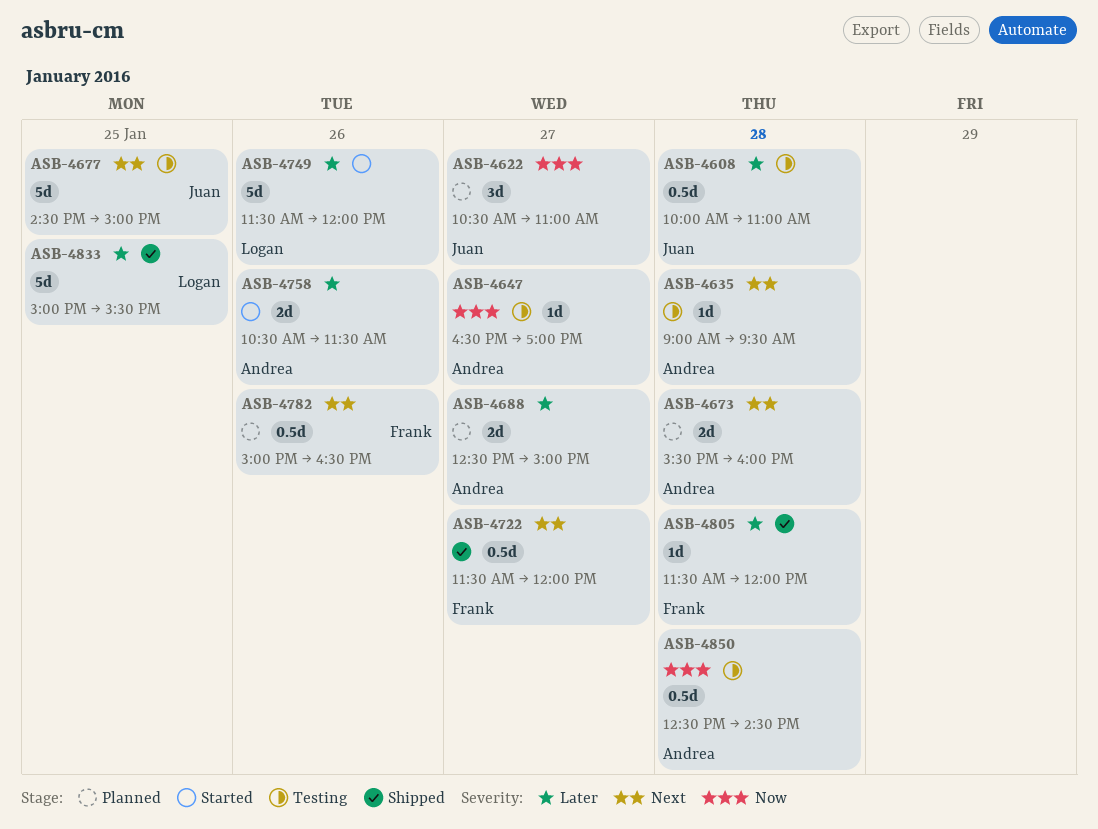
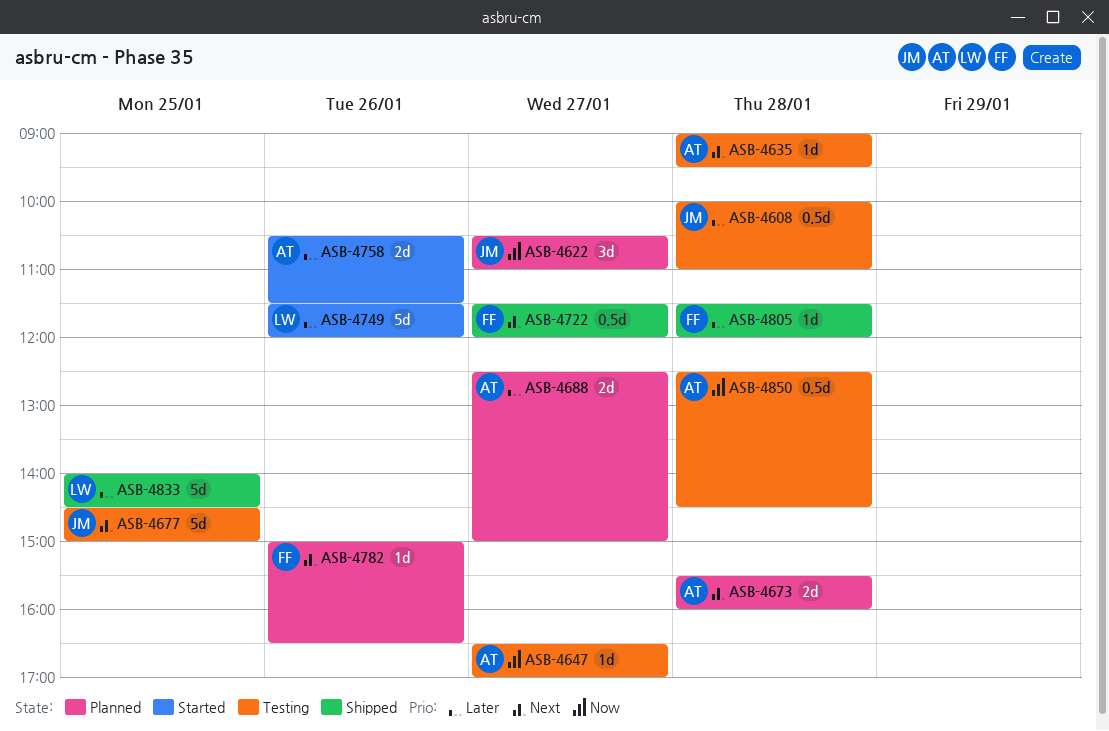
ASB-4782, estimate: 0.5d -> 1d
ASB-4833, begins: 15:00 -> 14:00
ASB-4833, ends: 15:30 -> 14:30

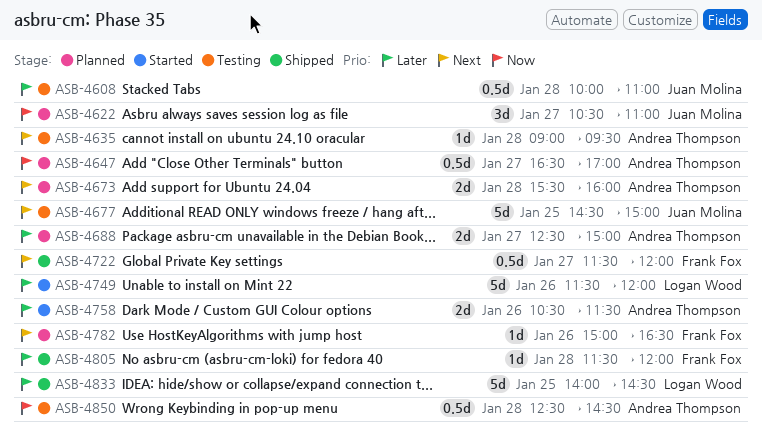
ASB-4647, status: Testing -> Planned
ASB-4647, estimate: 1d -> 0.5d

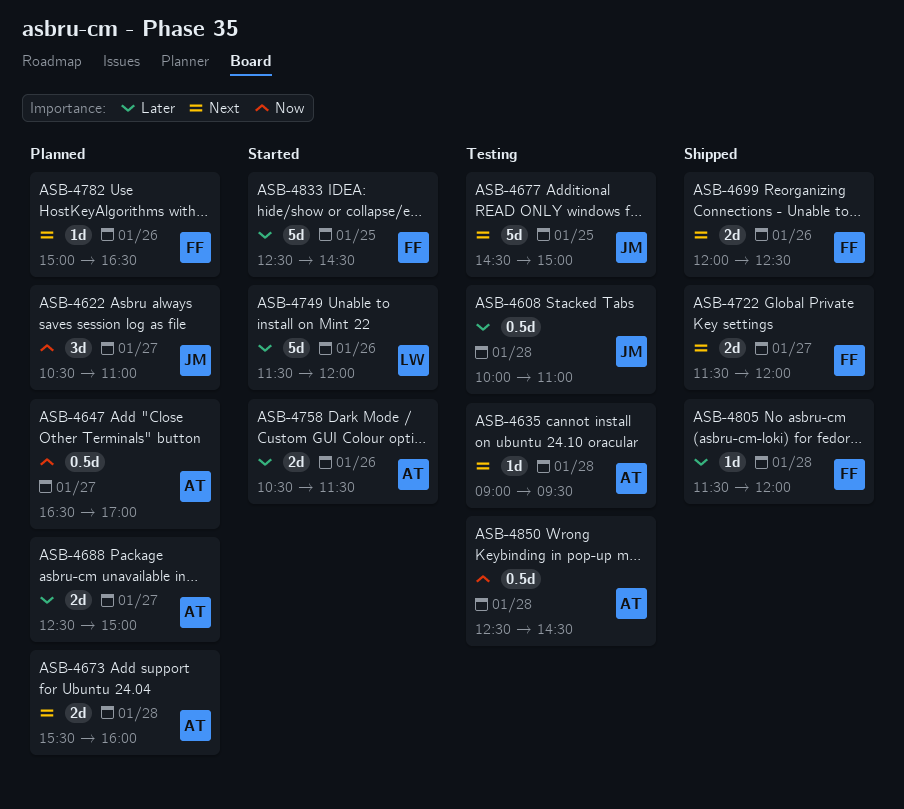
ASB-4699: none -> present
ASB-4722, estimate: 0.5d -> 2d
ASB-4833, status: Shipped -> Started
ASB-4833, owner: Logan Wood -> Frank Fox
ASB-4833, begins: 14:00 -> 12:30

